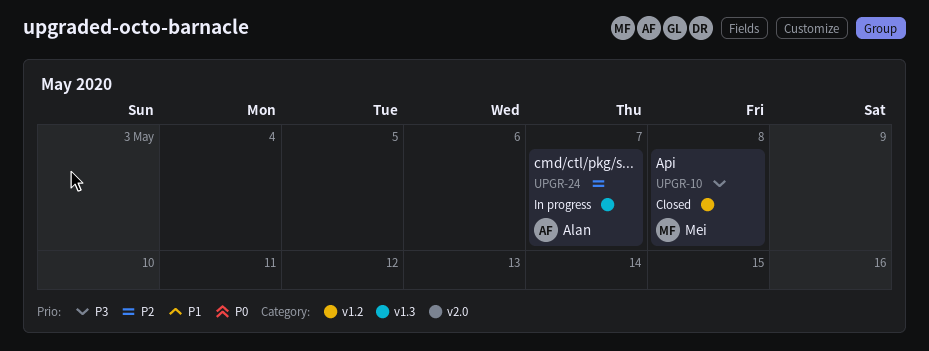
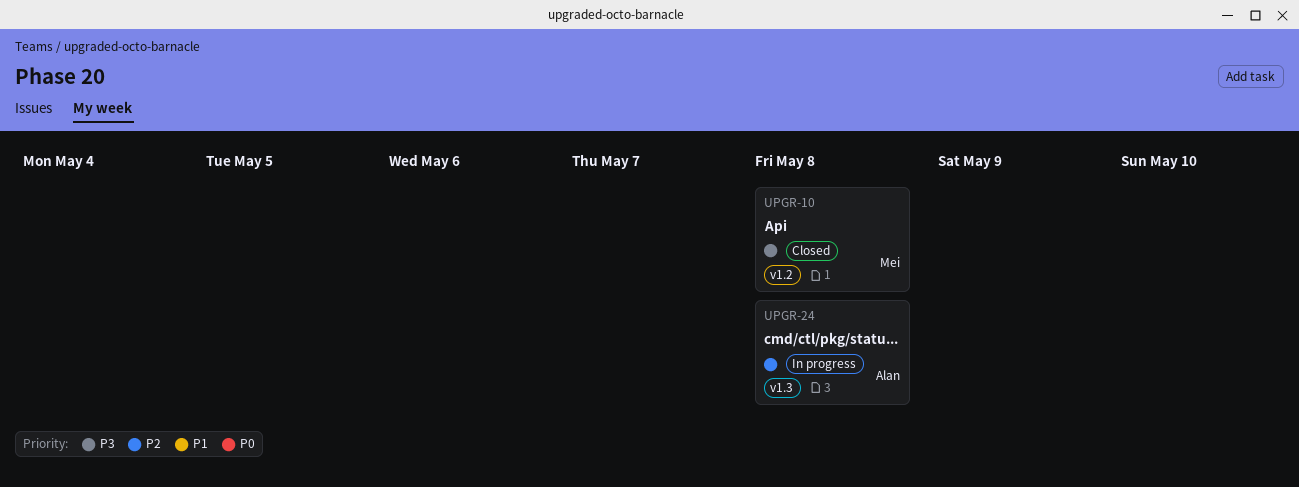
UPGR-24, due: May 7 -> May 8

